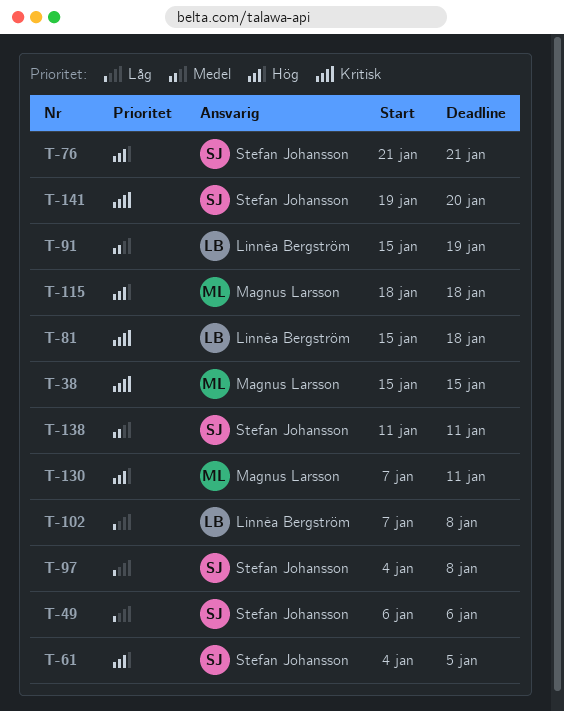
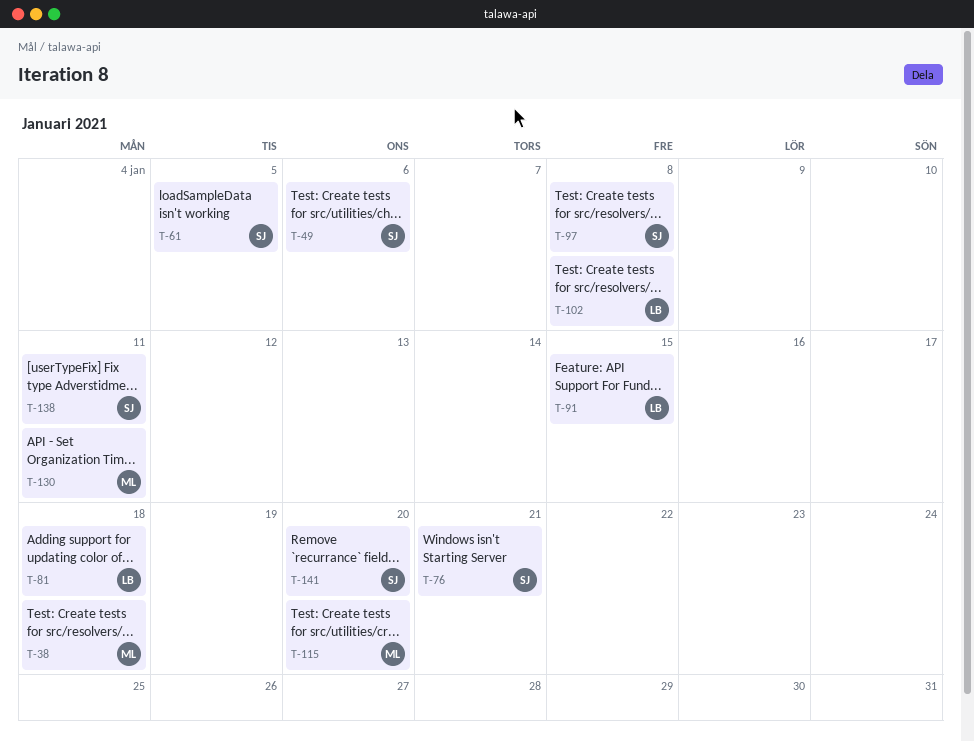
T-38, due: Jan 15 -> Jan 18
T-91, due: Jan 19 -> Jan 15
T-115, due: Jan 18 -> Jan 20

